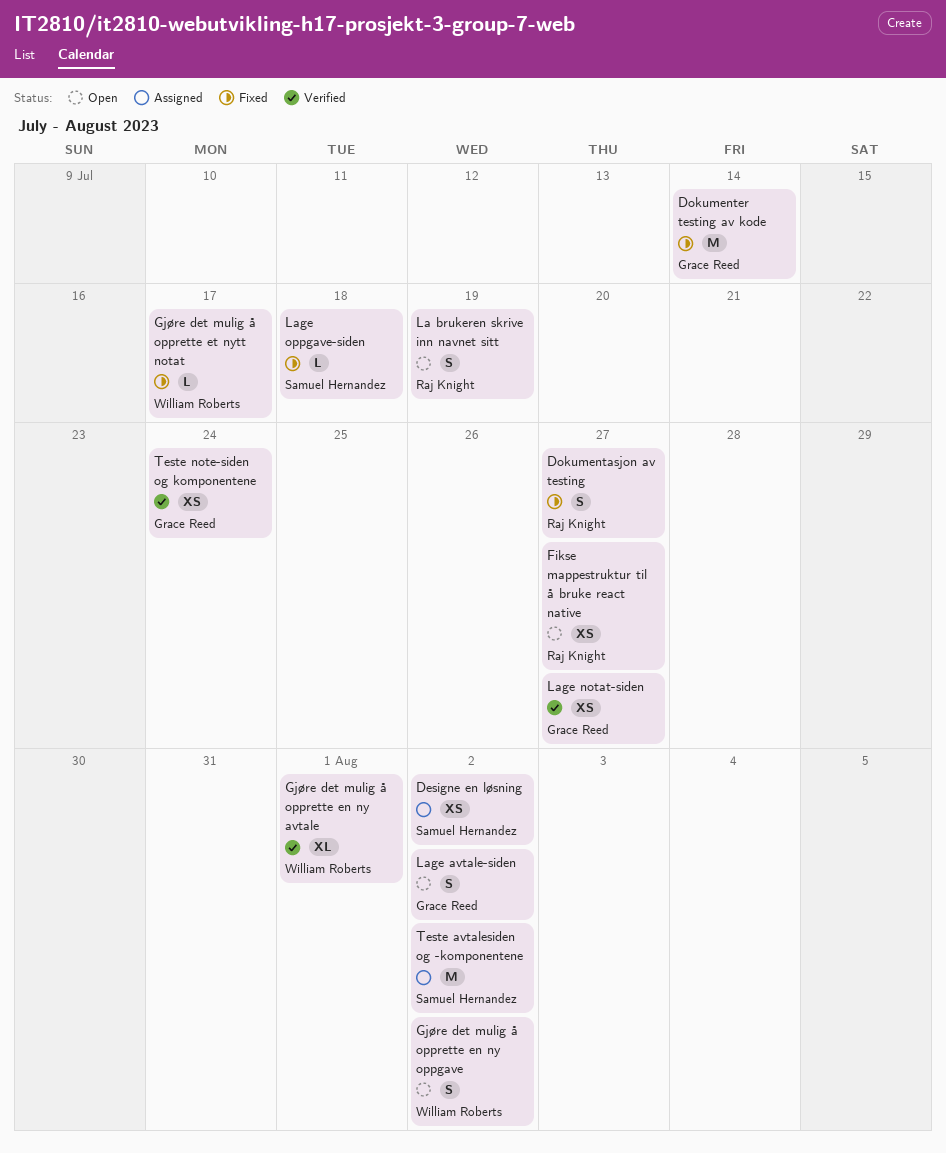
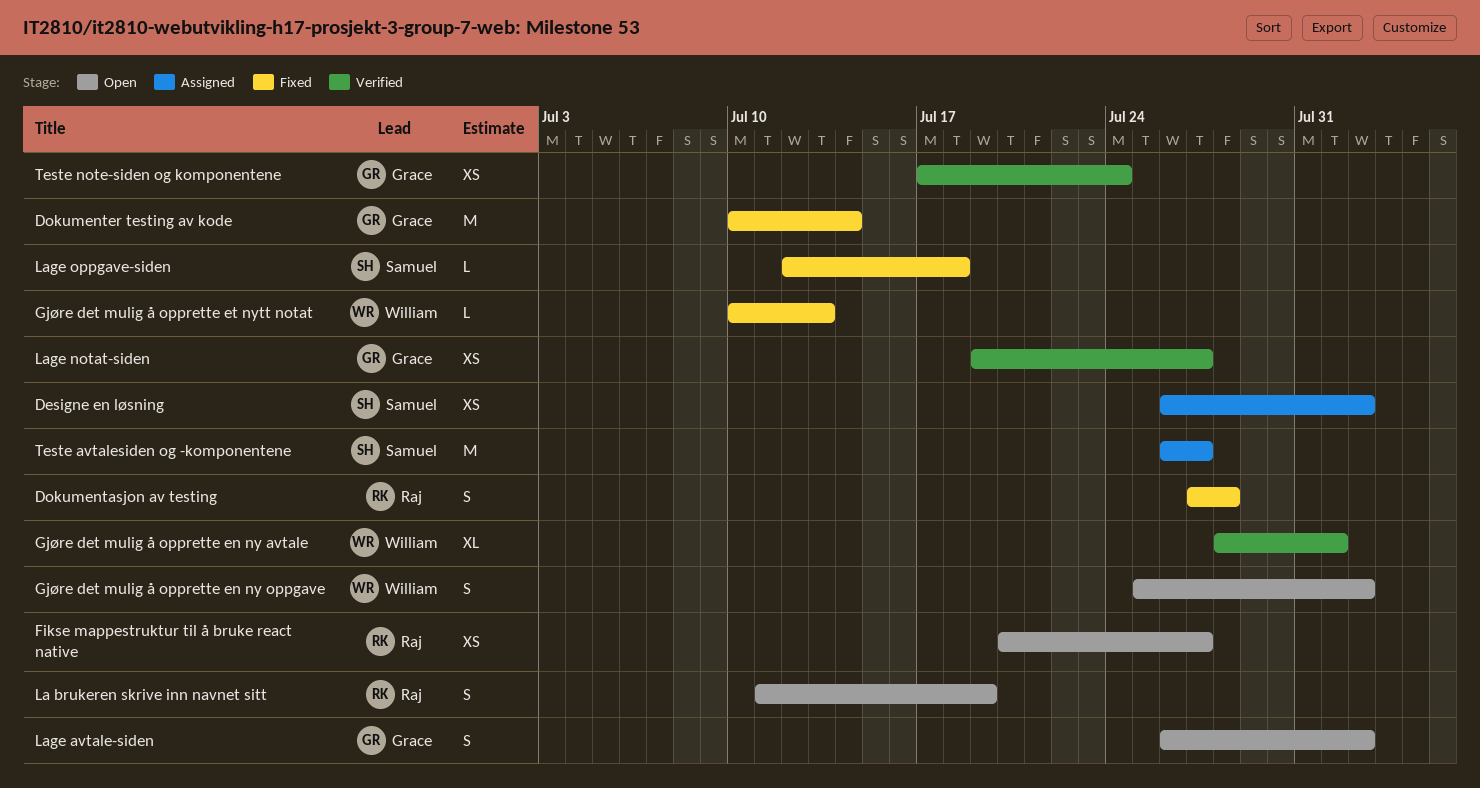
Dokumentasjon av testing, due: Jul 27 -> Jul 28
Gjøre det mulig å opprette et nytt notat, due: Jul 17 -> Jul 13
Teste avtalesiden og -komponentene, due: Aug 2 -> Jul 27

